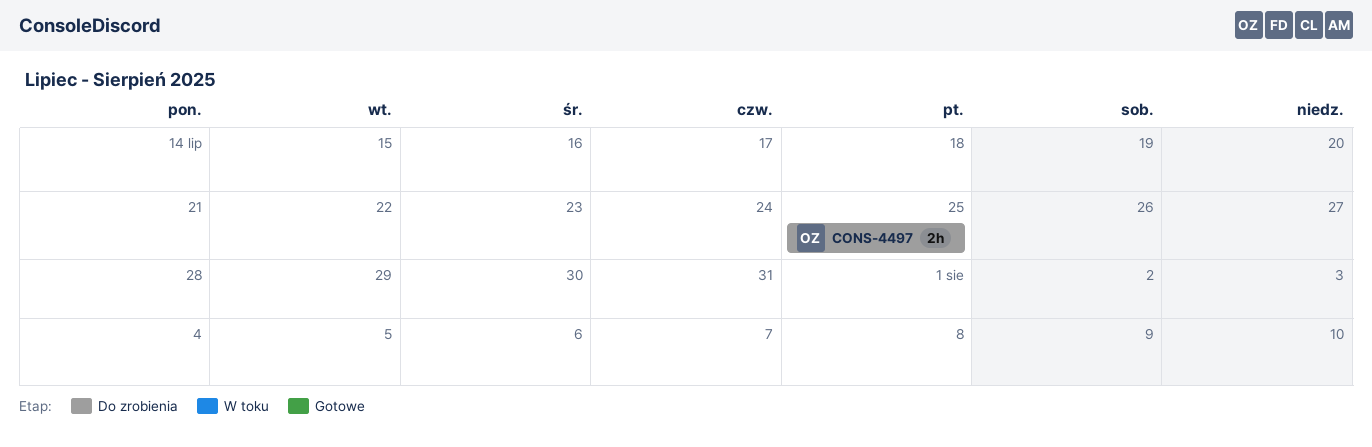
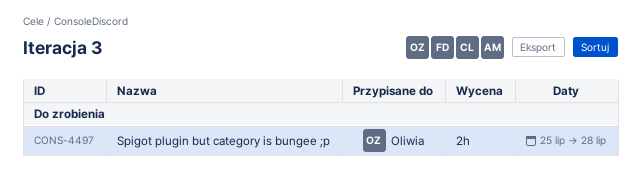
CONS-4497, due: Jul 25 -> Jul 28

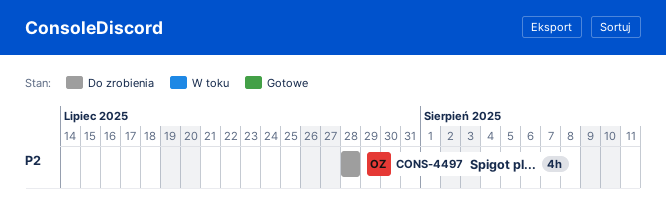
CONS-4497, estimate: 2h -> 4h
CONS-4497, start: Jul 25 -> Jul 28

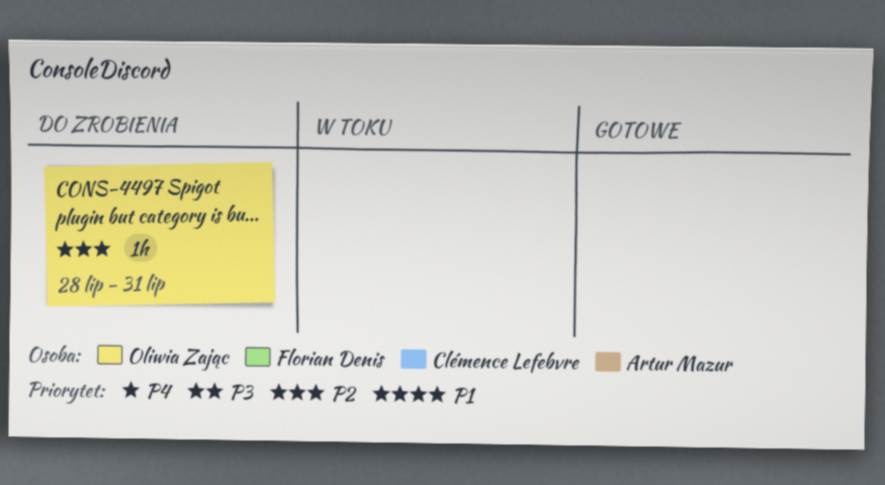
CONS-4497, estimate: 4h -> 1h
CONS-4497, due: Jul 28 -> Jul 31

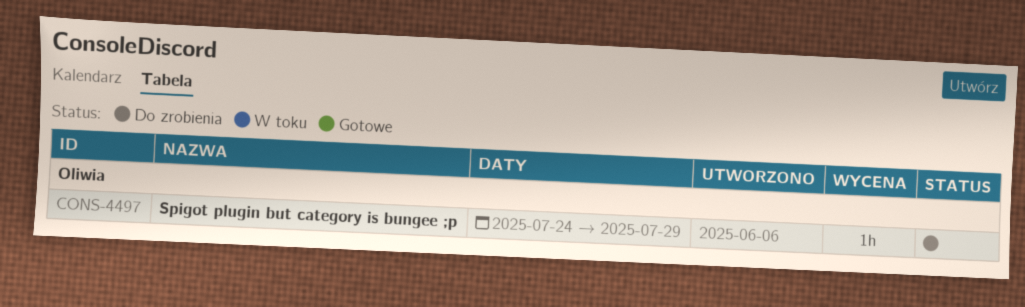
CONS-4497, start: Jul 28 -> Jul 24
CONS-4497, due: Jul 31 -> Jul 29

